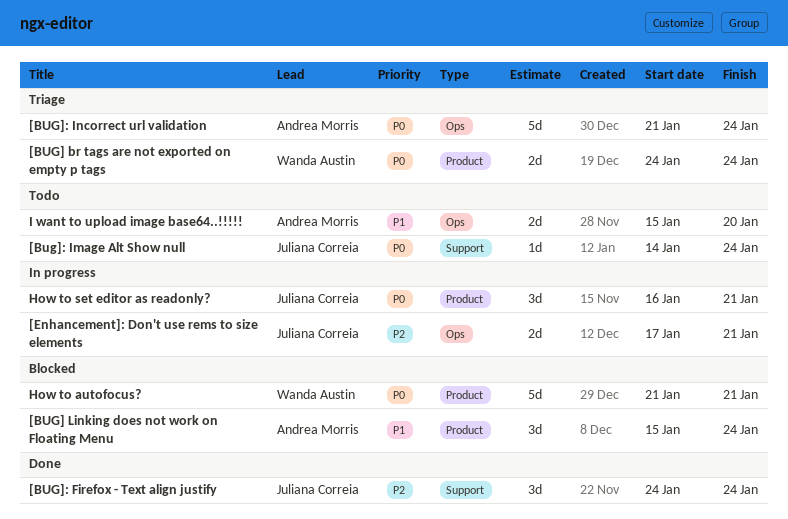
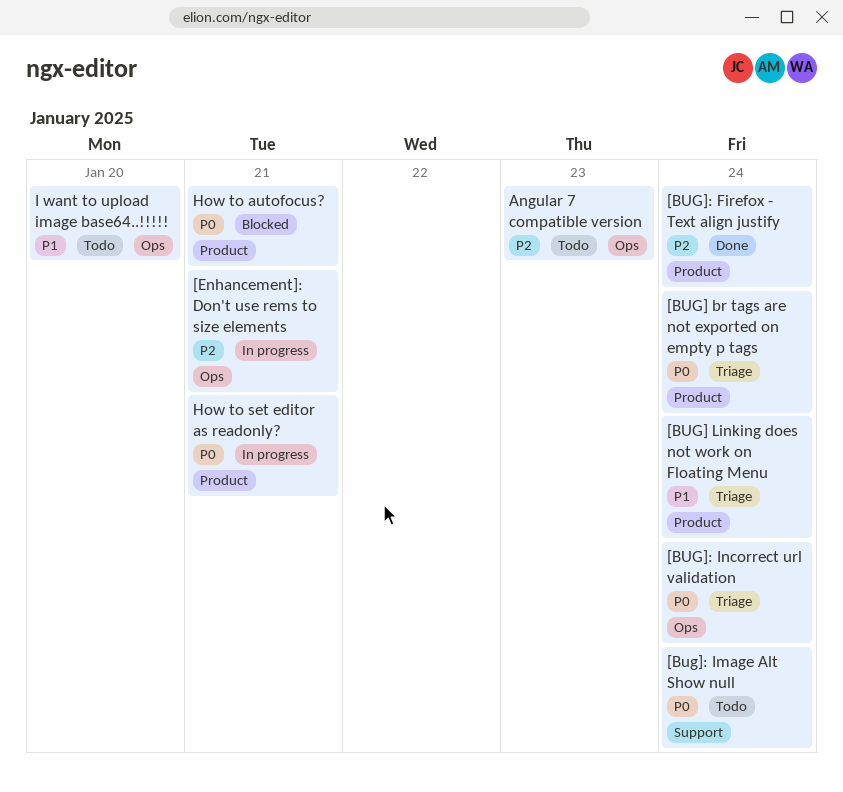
[BUG] Linking does not work on Floating Menu, status: Blocked -> Triage
[BUG]: Firefox - Text align justify, label: Support -> Product
Angular 7 compatible version: none -> present

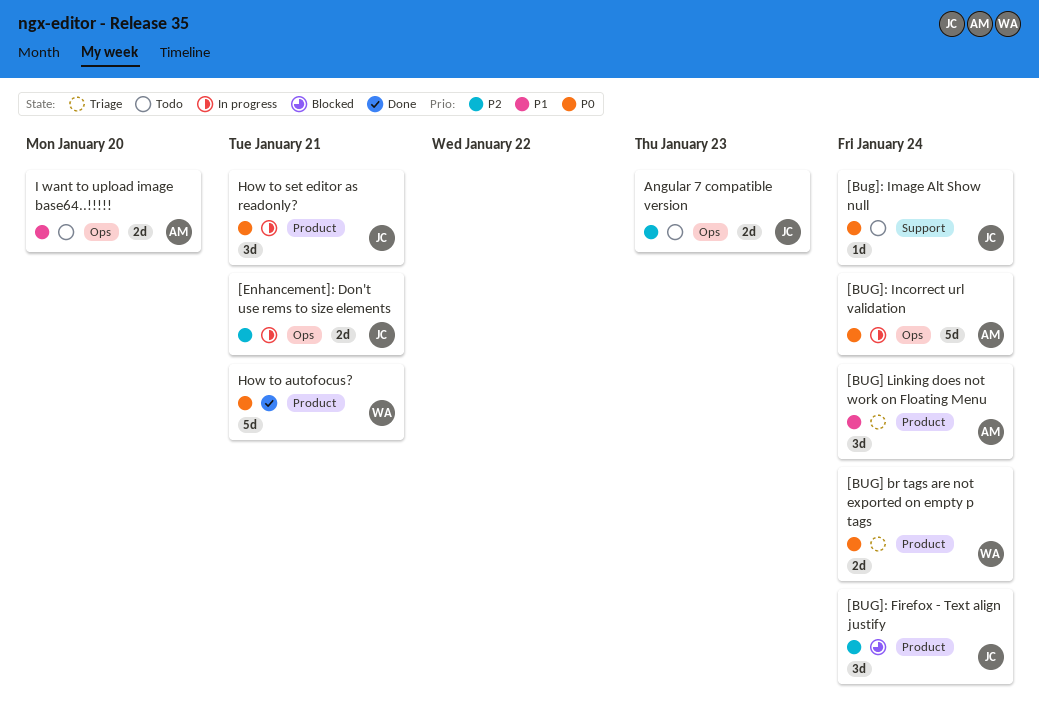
[BUG]: Firefox - Text align justify, status: Done -> Blocked
[BUG]: Incorrect url validation, status: Triage -> In progress
How to autofocus?, status: Blocked -> Done

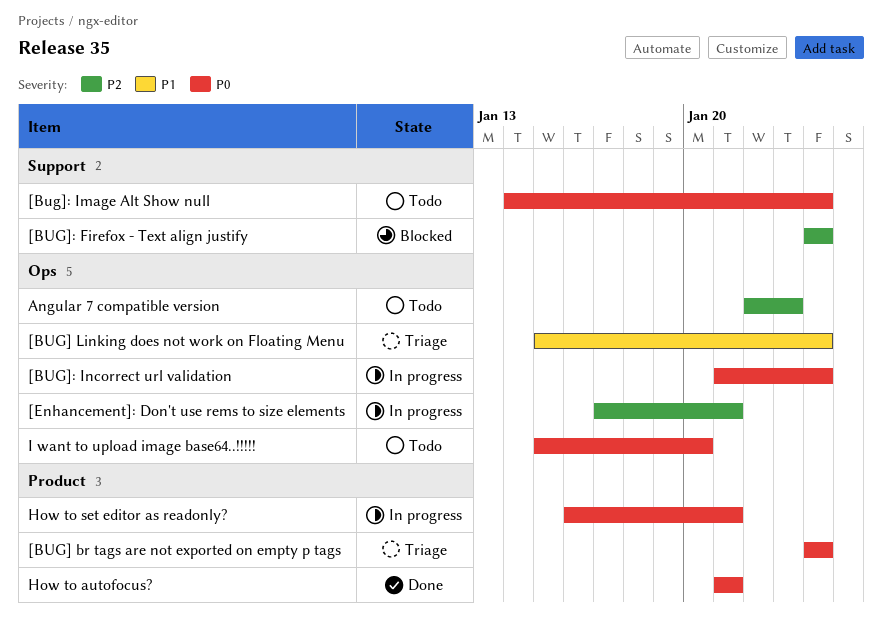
[BUG] Linking does not work on Floating Menu, label: Product -> Ops
[BUG]: Firefox - Text align justify, label: Product -> Support
I want to upload image base64..!!!!!, priority: P1 -> P0

